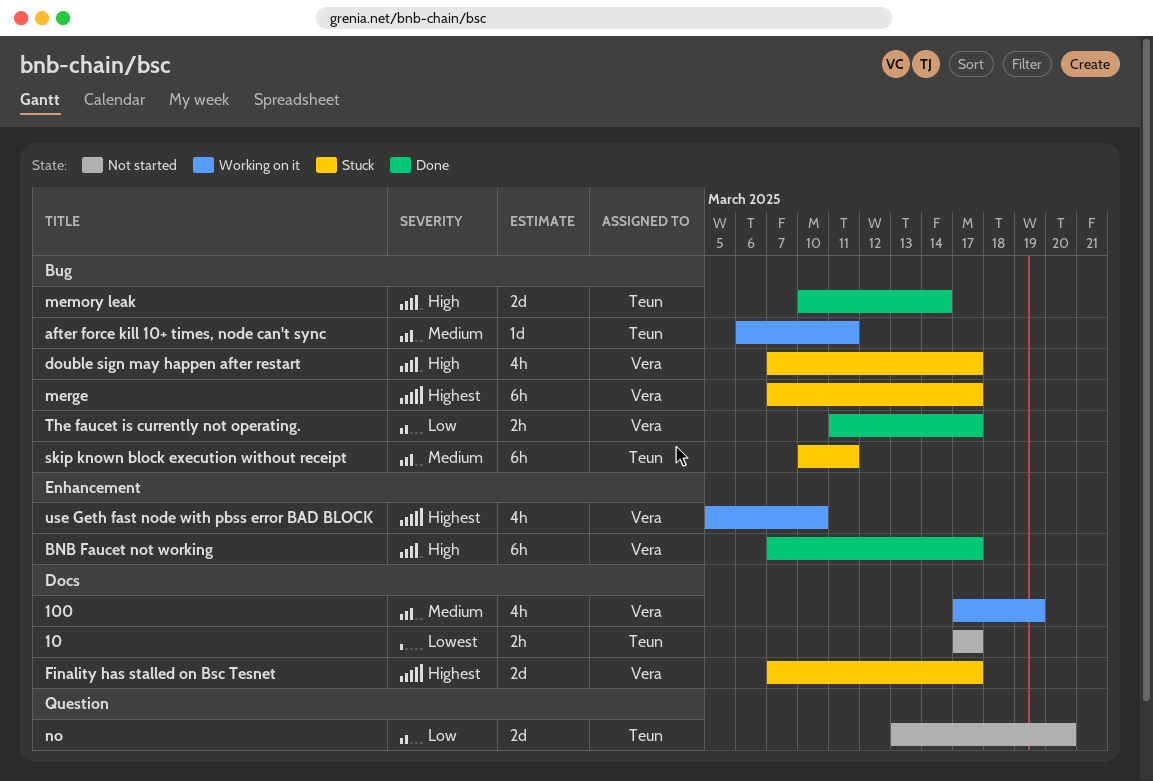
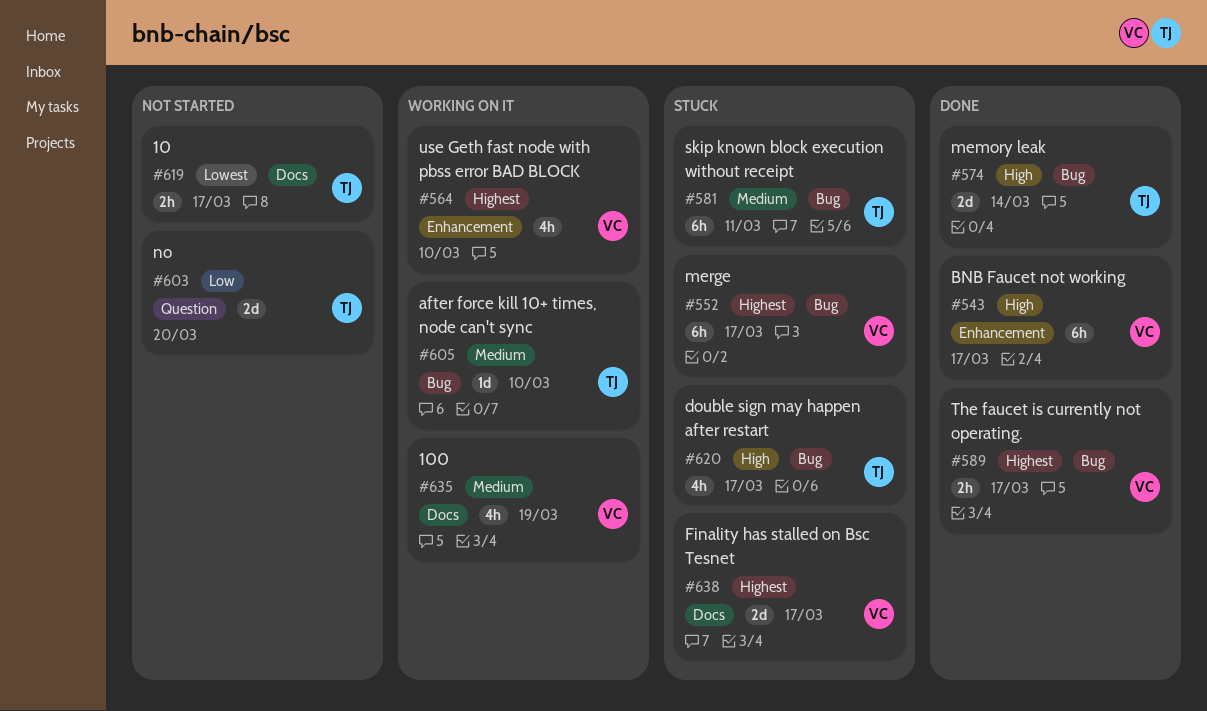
after force kill 10+ times, node can't sync, due: Mar 11 -> Mar 10
double sign may happen after restart, owner: Vera -> Teun
The faucet is currently not operating., priority: Low -> Highest

